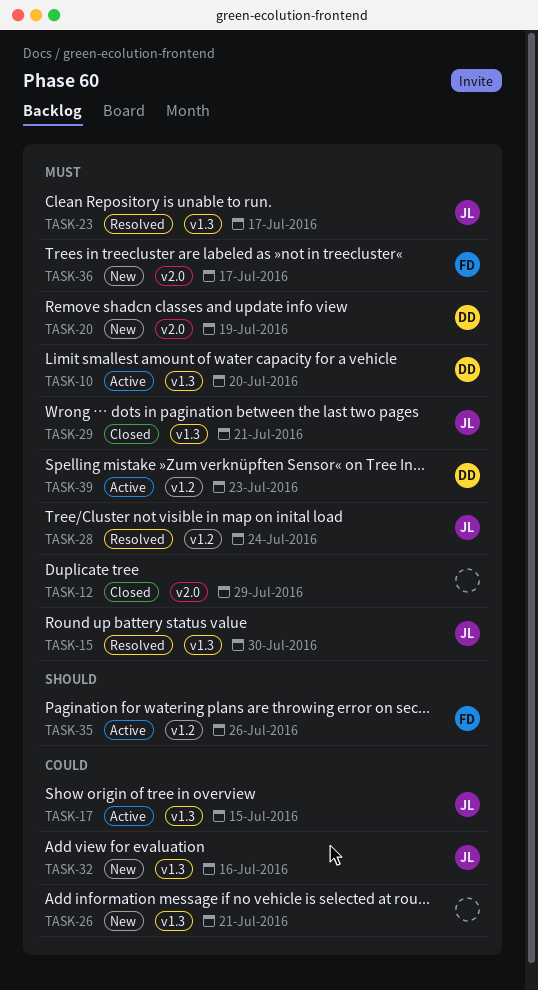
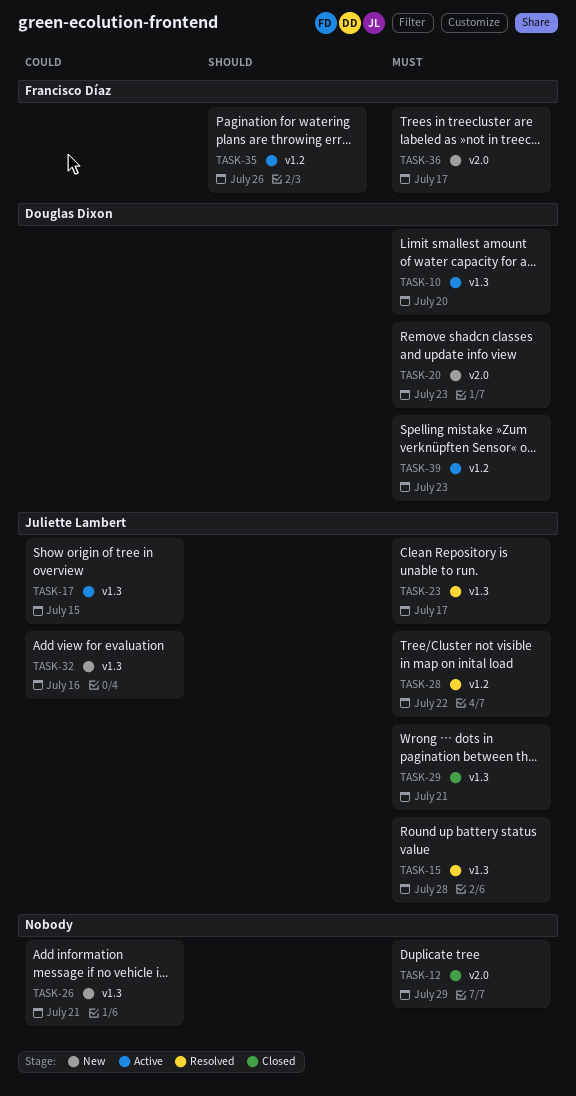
TASK-15, due: Jul 30 -> Jul 28
TASK-20, due: Jul 19 -> Jul 23
TASK-28, due: Jul 24 -> Jul 22

